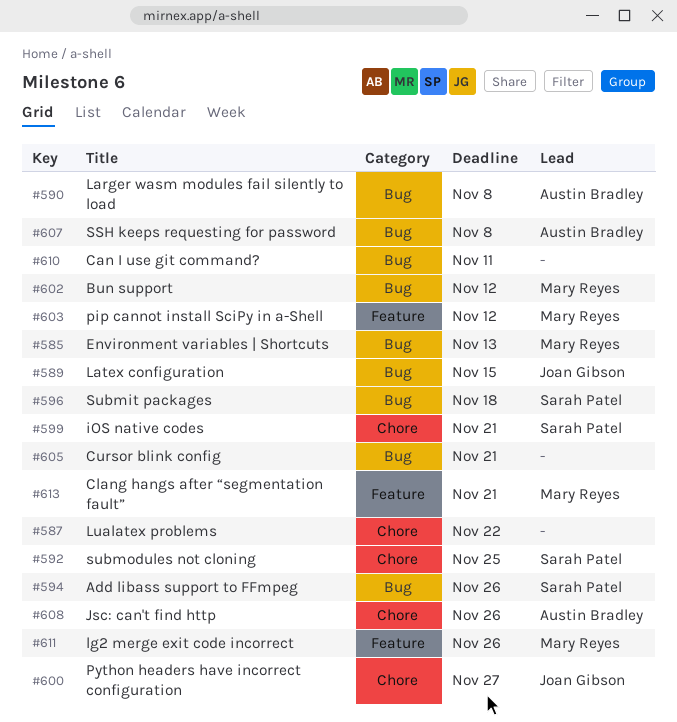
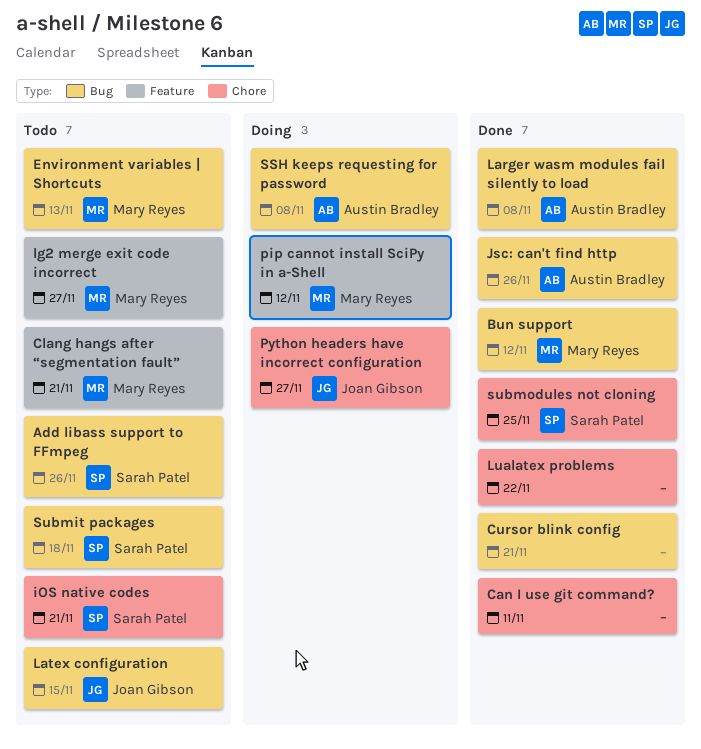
Can I use git command?, label: Bug -> Chore
Jsc: can't find http, label: Chore -> Bug
lg2 merge exit code incorrect, due: Nov 26 -> Nov 27

